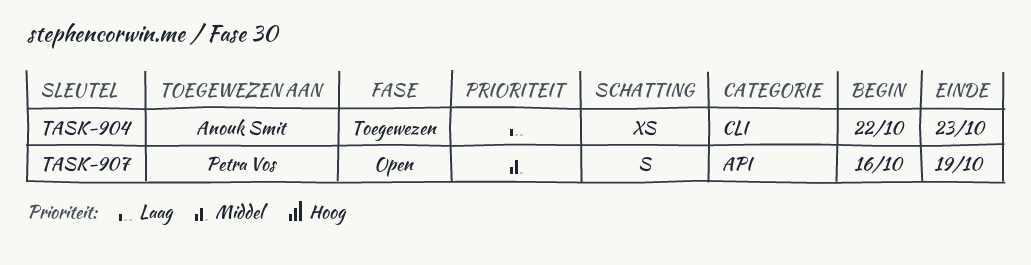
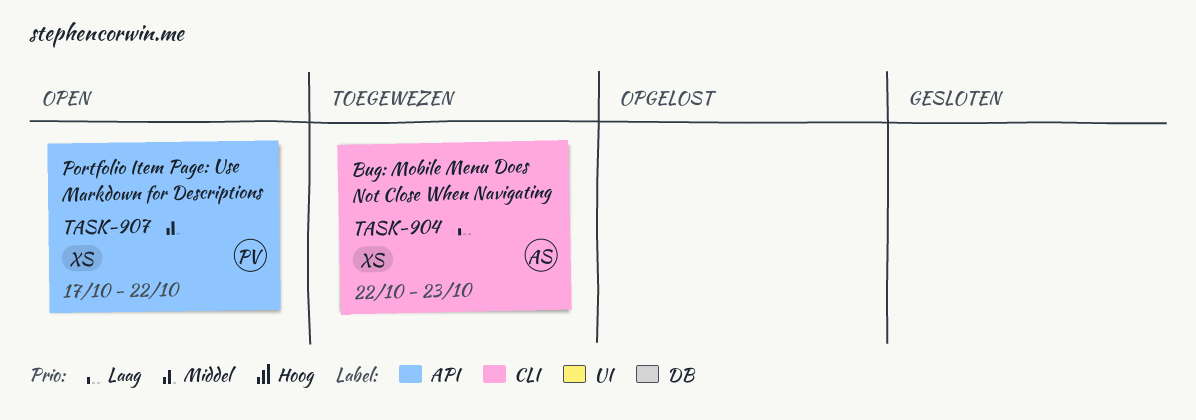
TASK-907, estimate: S -> XS
TASK-907, start: Oct 16 -> Oct 17
TASK-907, due: Oct 19 -> Oct 22

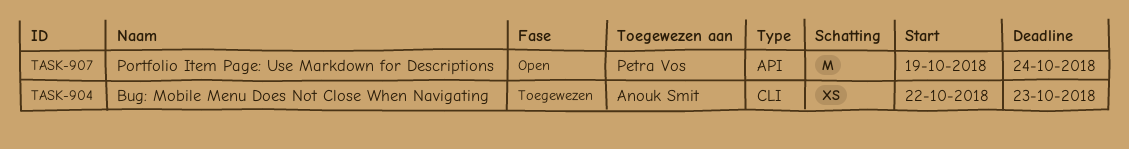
TASK-907, estimate: XS -> M
TASK-907, start: Oct 17 -> Oct 19
TASK-907, due: Oct 22 -> Oct 24

